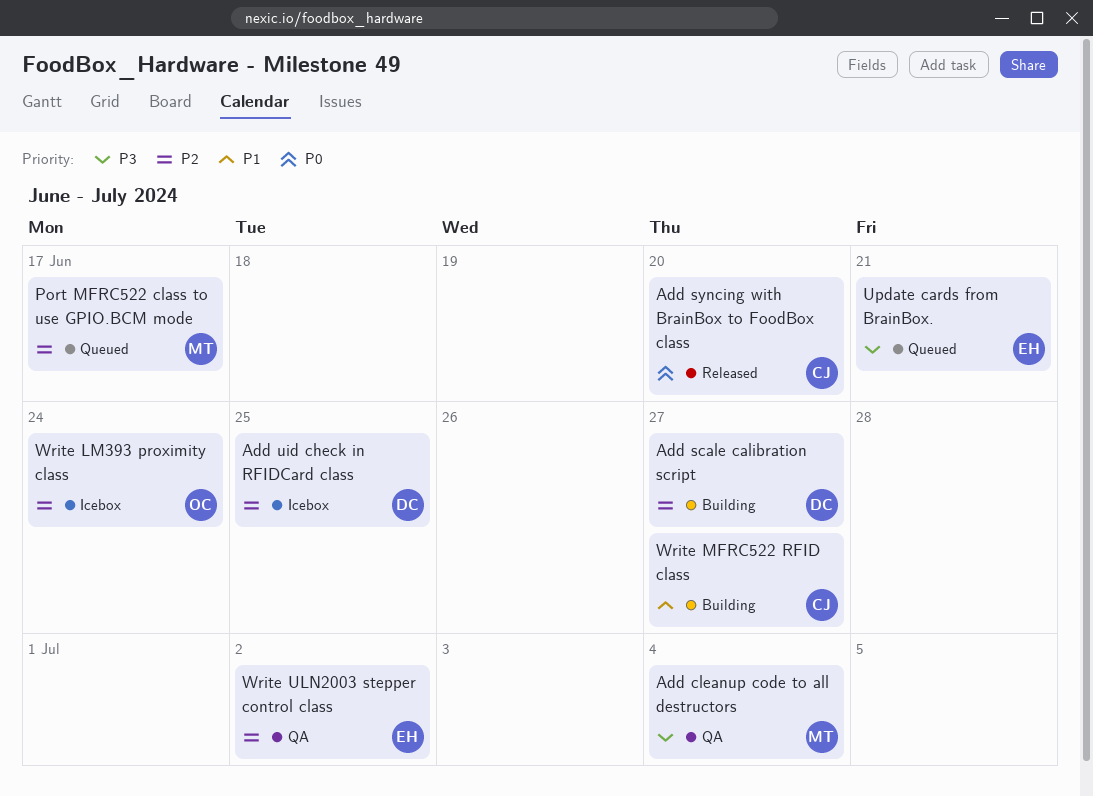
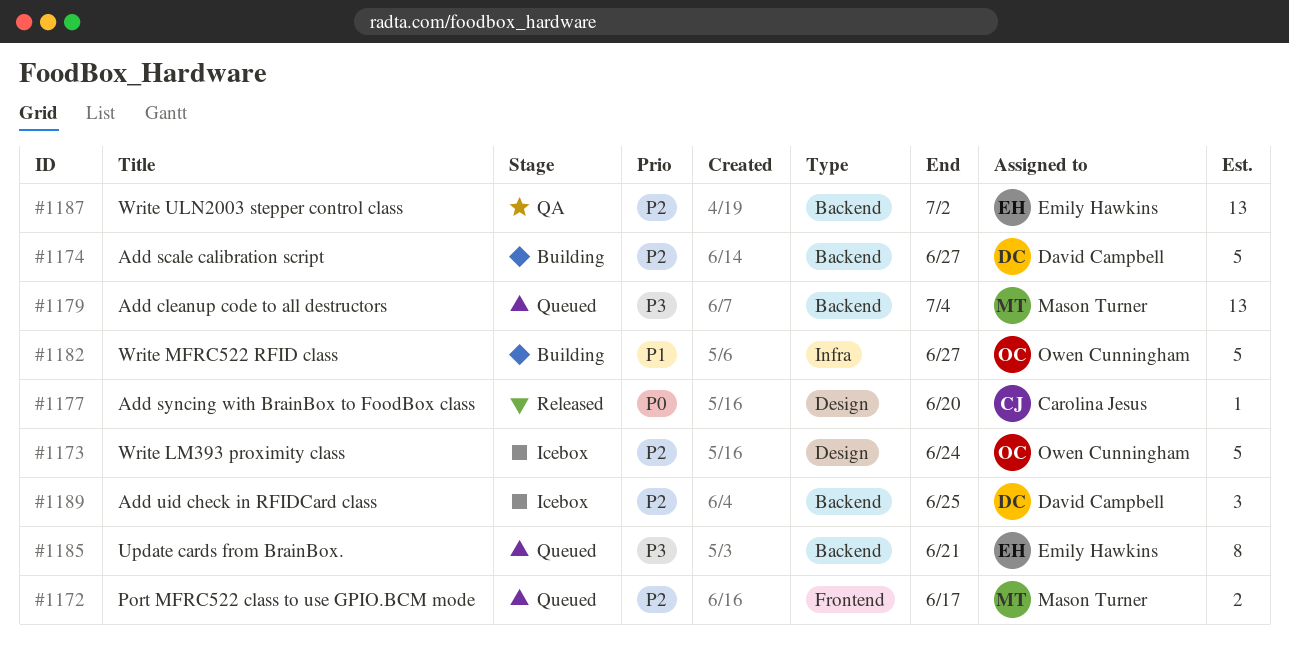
Add cleanup code to all destructors, status: QA -> Queued
Write MFRC522 RFID class, owner: Carolina Jesus -> Owen Cunningham

